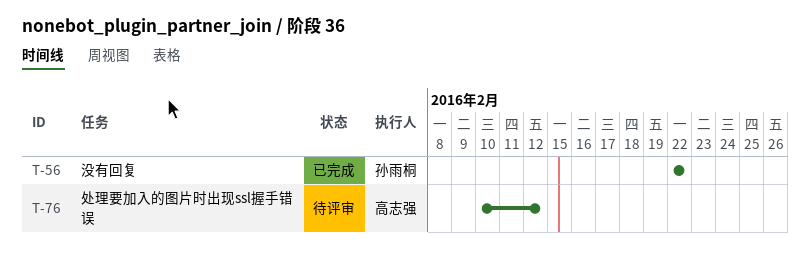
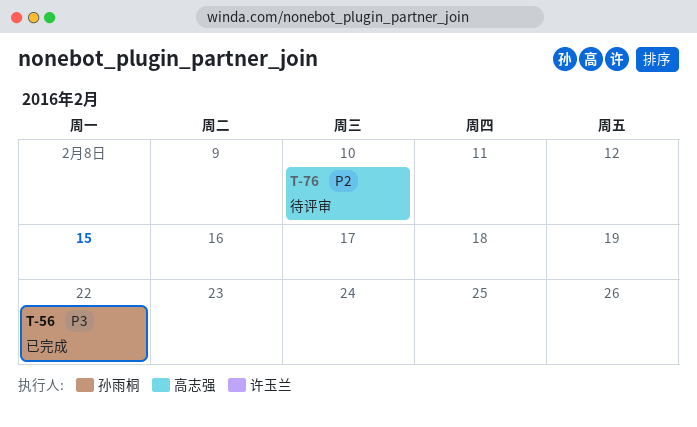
T-76, due: Feb 12 -> Feb 10

